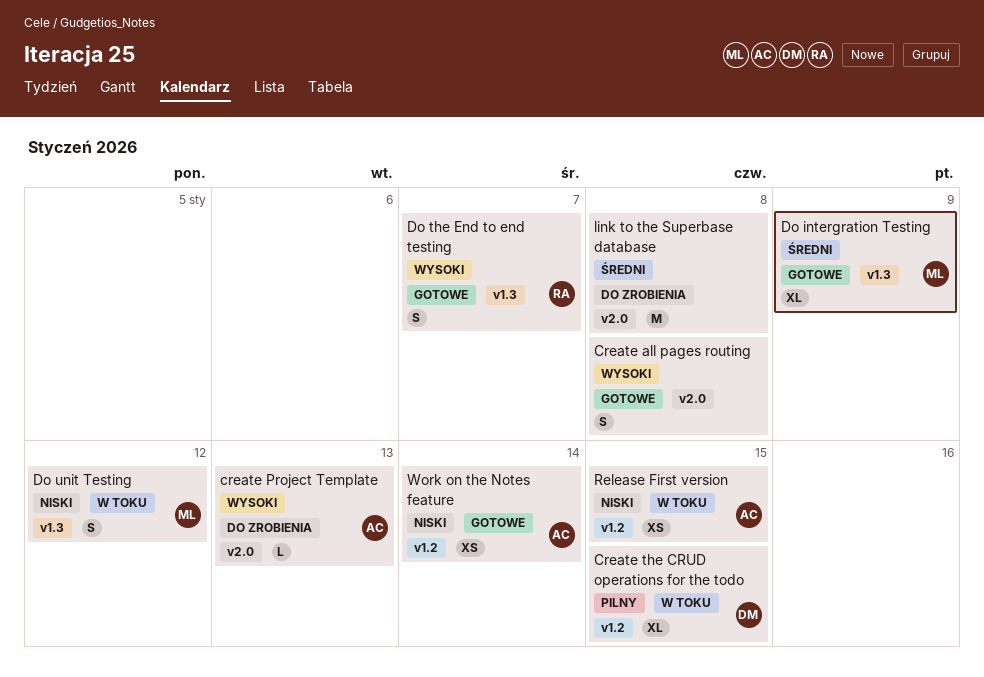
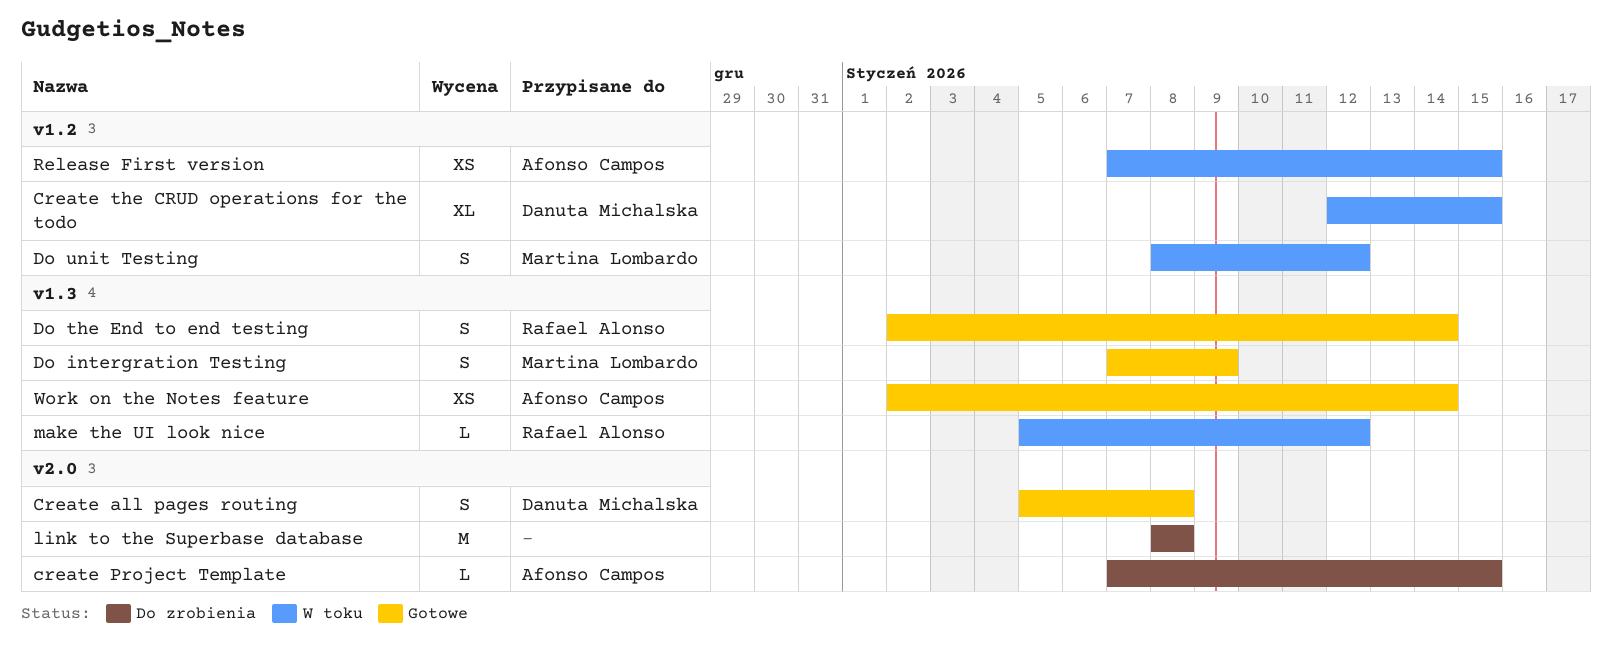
Create all pages routing, owner: none -> Danuta Michalska
create Project Template, due: Jan 13 -> Jan 15
Do intergration Testing, estimate: XL -> S
Do the End to end testing, due: Jan 7 -> Jan 14
Do unit Testing, label: v1.3 -> v1.2
make the UI look nice: none -> present
Work on the Notes feature, label: v1.2 -> v1.3

